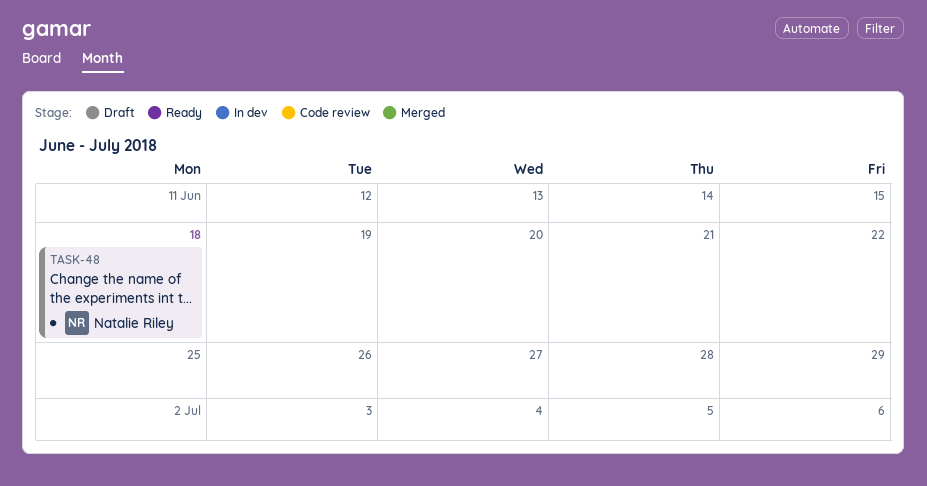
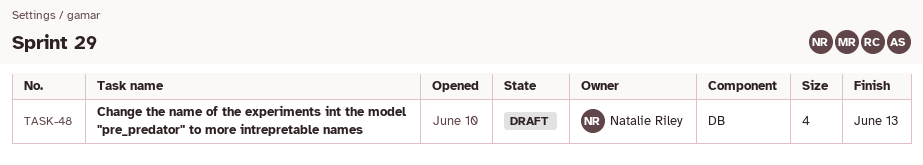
TASK-48, estimate: 1 -> 4
TASK-48, due: Jun 18 -> Jun 13

